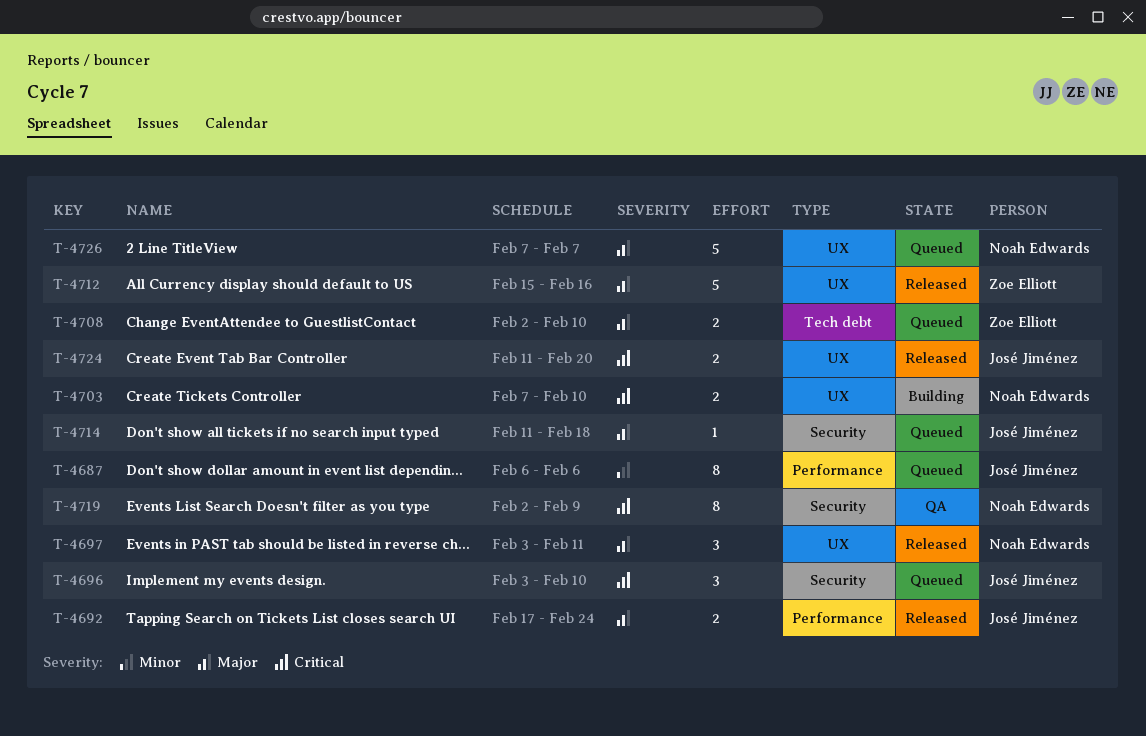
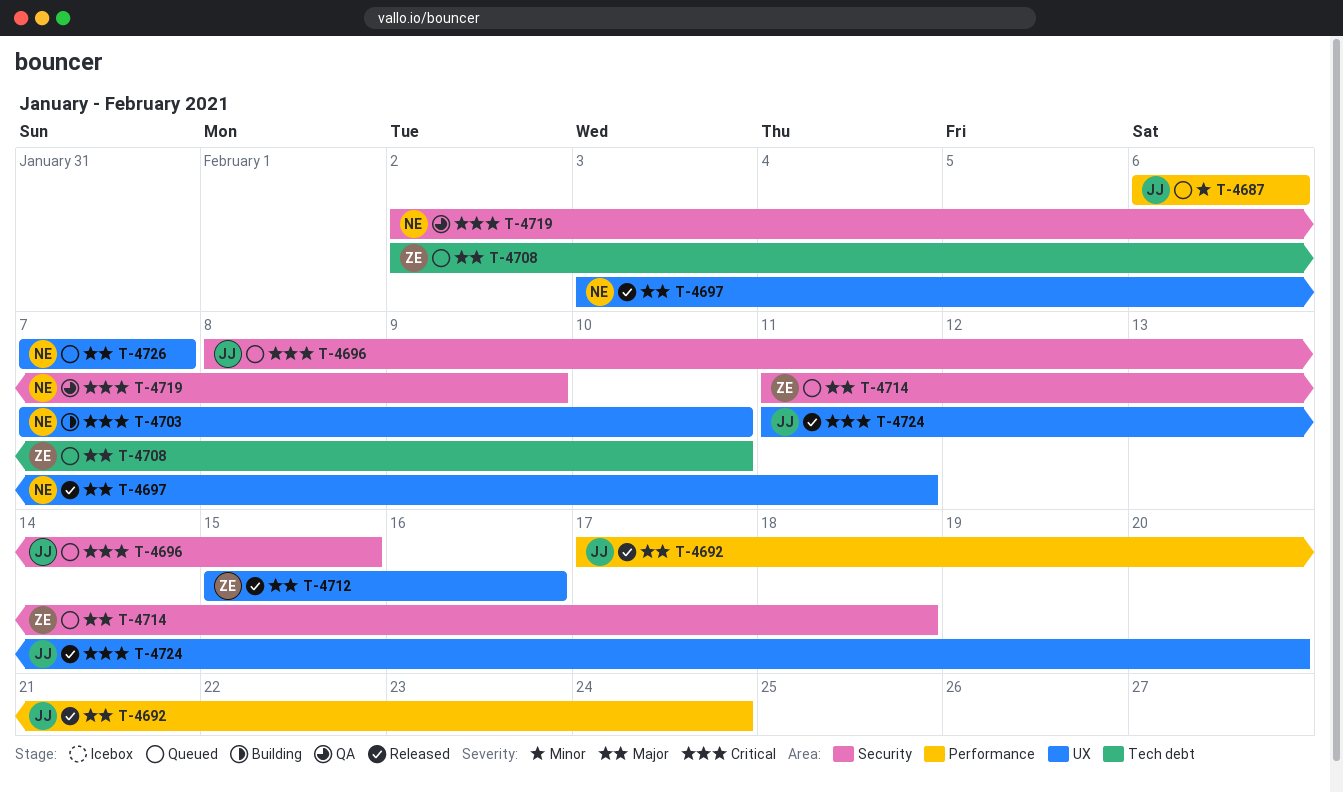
T-4696, start: Feb 3 -> Feb 8
T-4696, due: Feb 10 -> Feb 15
T-4714, owner: José Jiménez -> Zoe Elliott

